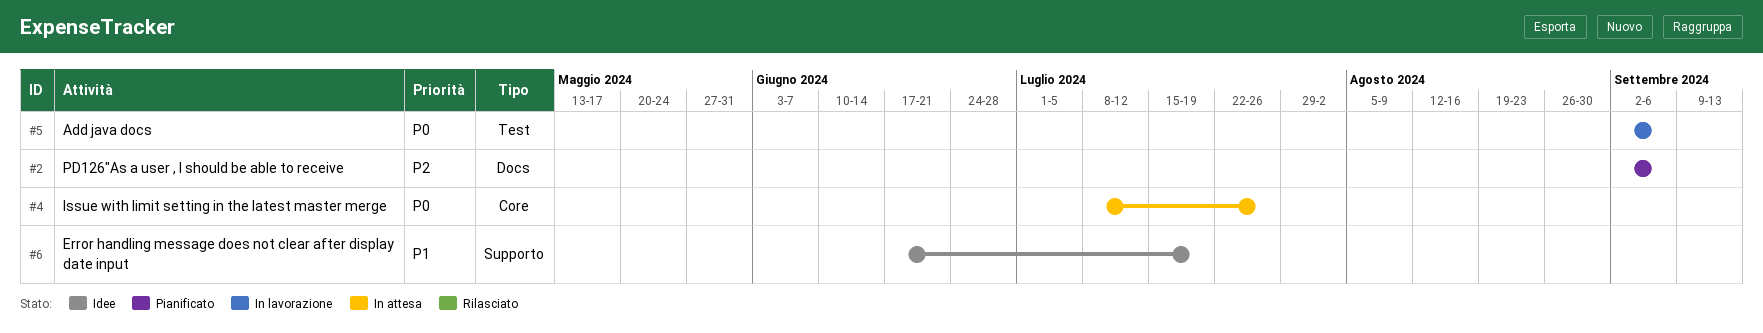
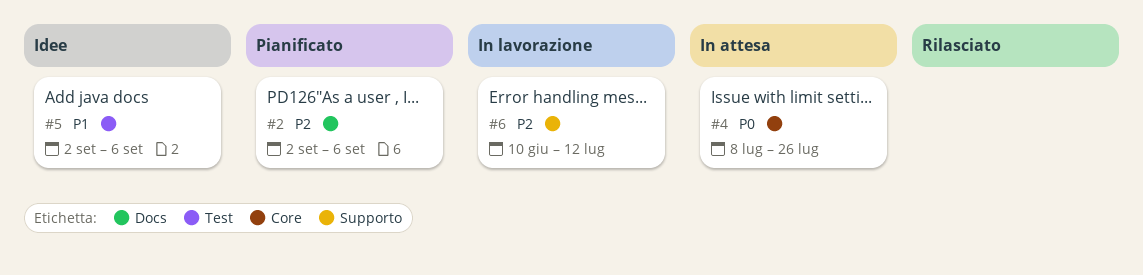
#5, status: In lavorazione -> Idee
#5, priority: P0 -> P1
#6, status: Idee -> In lavorazione
#6, priority: P1 -> P2
#6, start: Jun 17 -> Jun 10
#6, due: Jul 19 -> Jul 12

